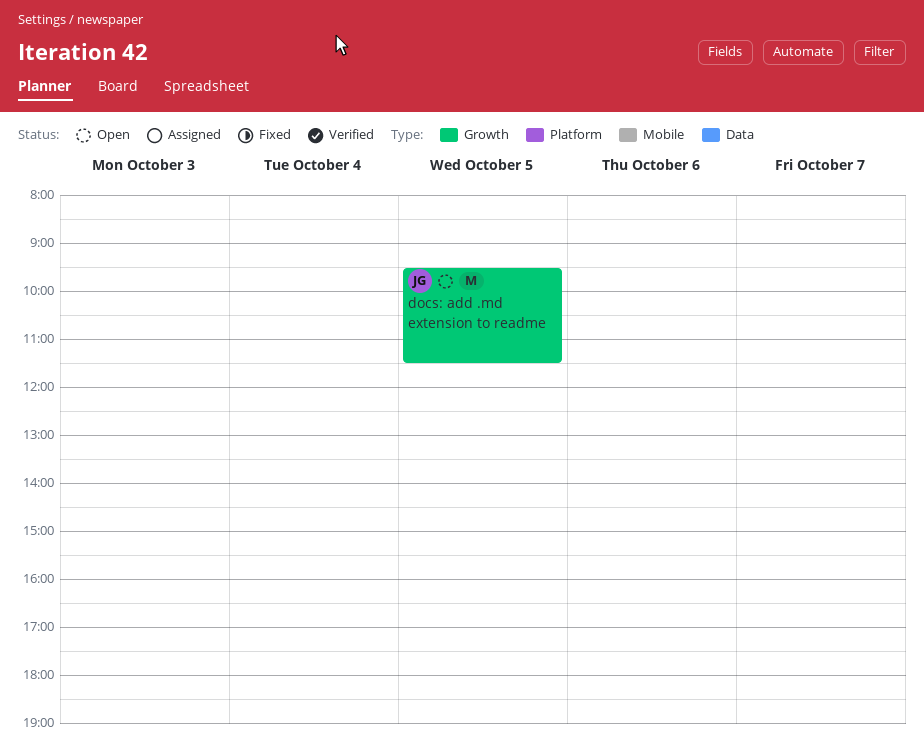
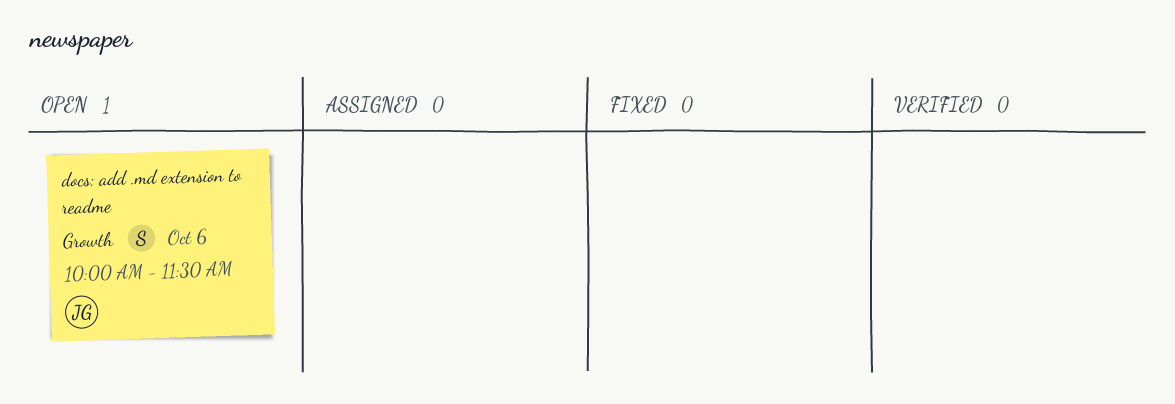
docs: add .md extension to readme, estimate: M -> S
docs: add .md extension to readme, day: Oct 5 -> Oct 6
docs: add .md extension to readme, begins: 09:30 -> 10:00

